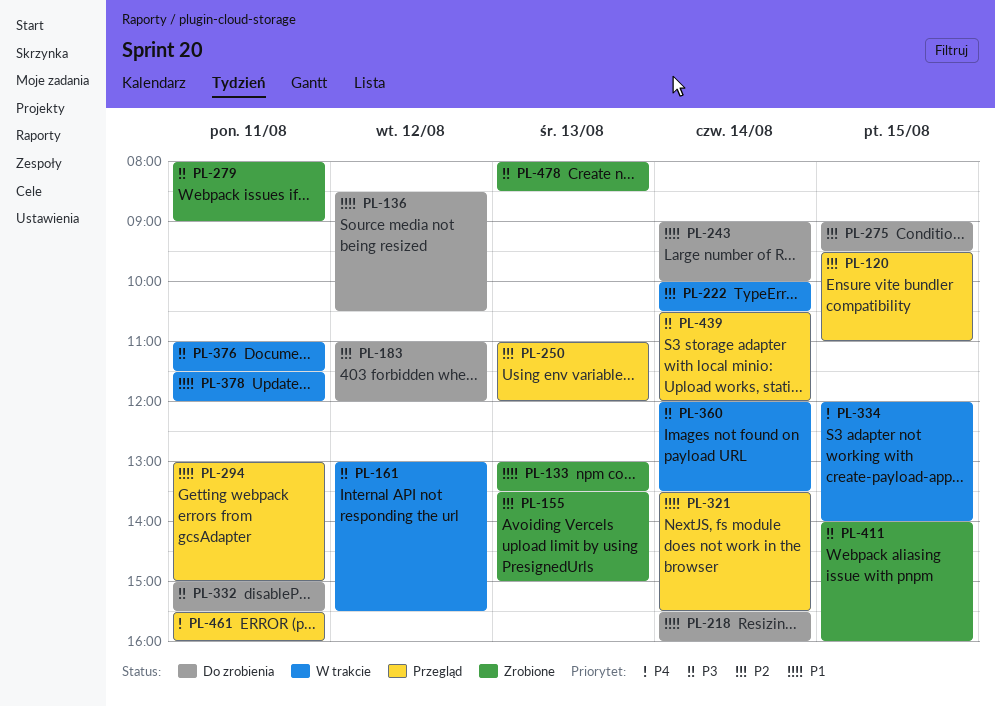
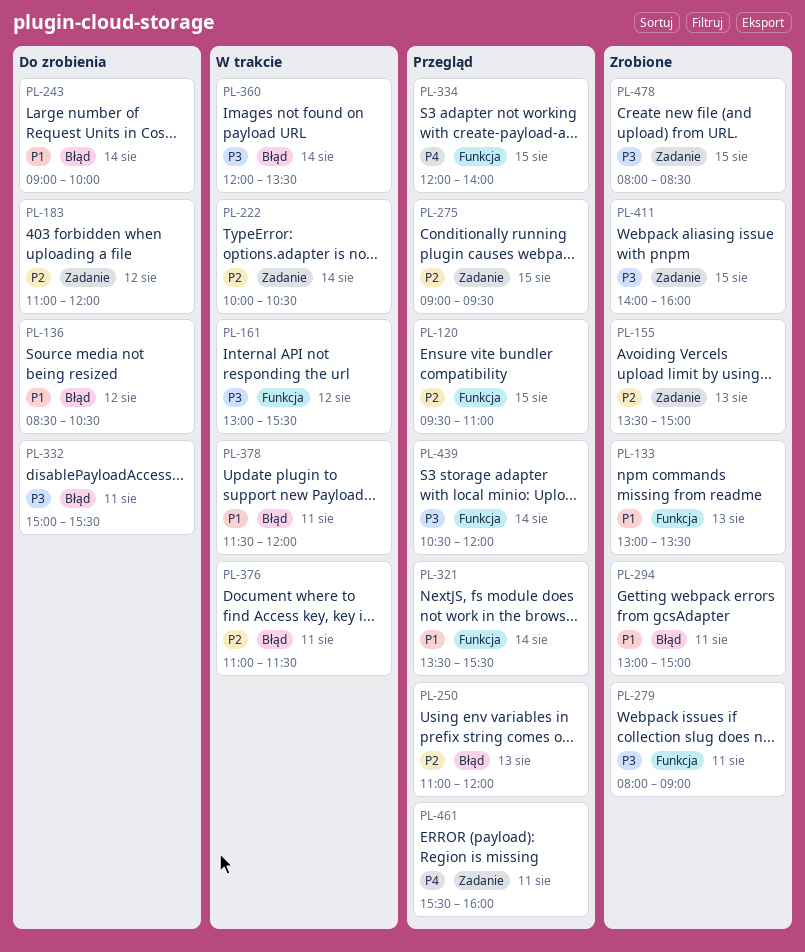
PL-218: present -> none
PL-275, status: Do zrobienia -> Przegląd
PL-294, status: Przegląd -> Zrobione
PL-334, status: W trakcie -> Przegląd
PL-376, priority: P3 -> P2
PL-478, day: Aug 13 -> Aug 15

